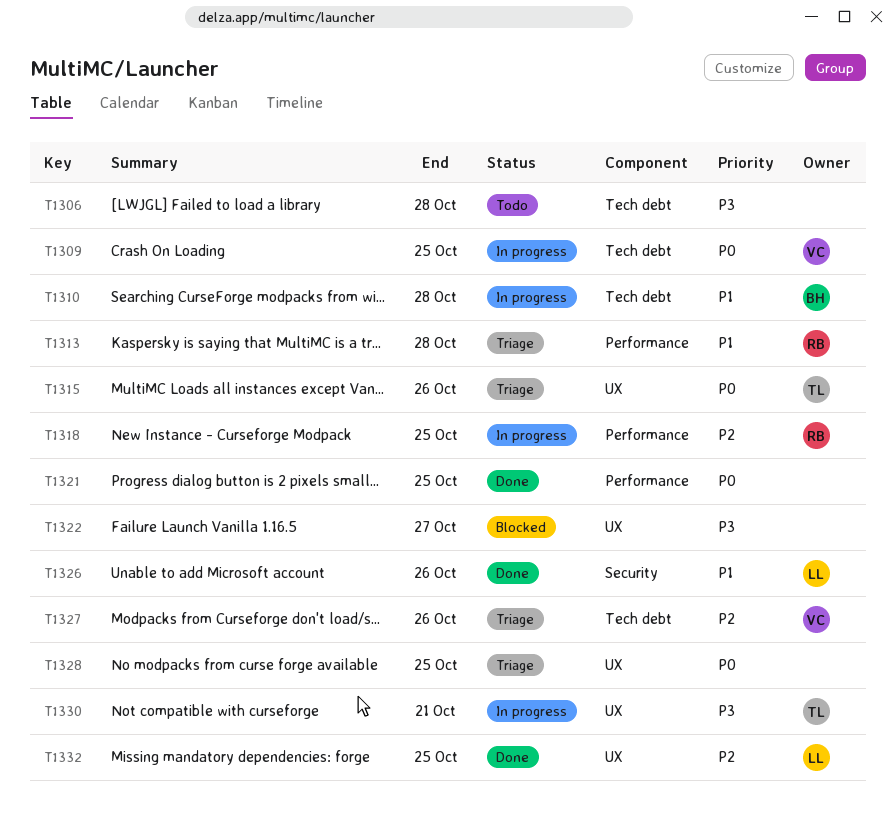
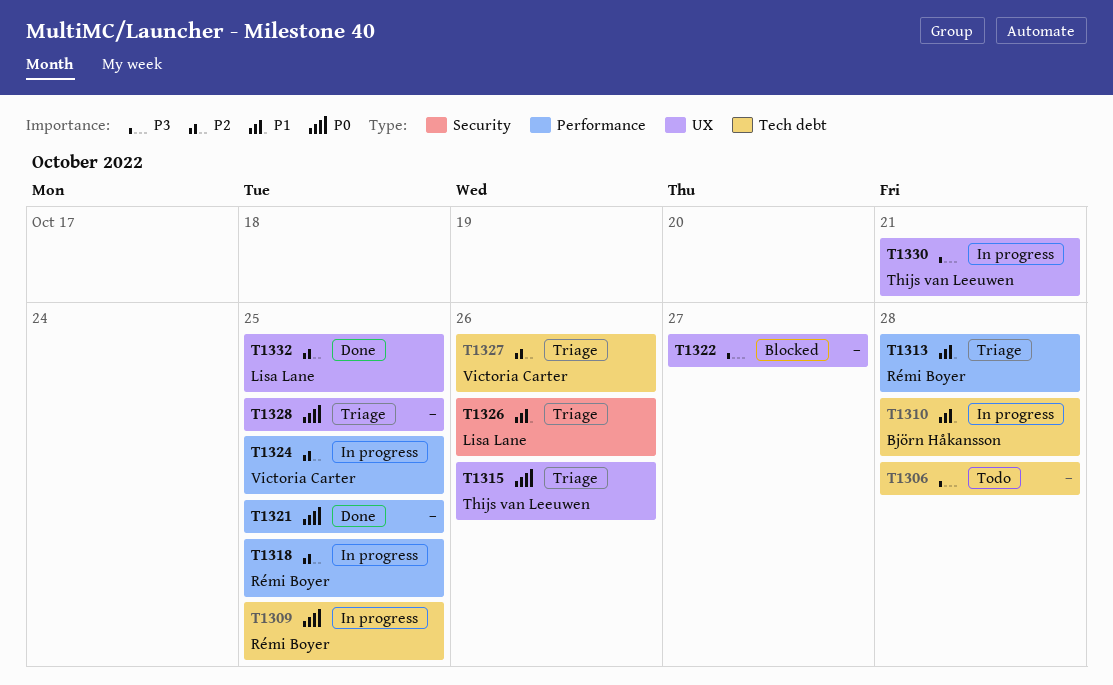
T1309, owner: Victoria Carter -> Rémi Boyer
T1324: none -> present
T1326, status: Done -> Triage

